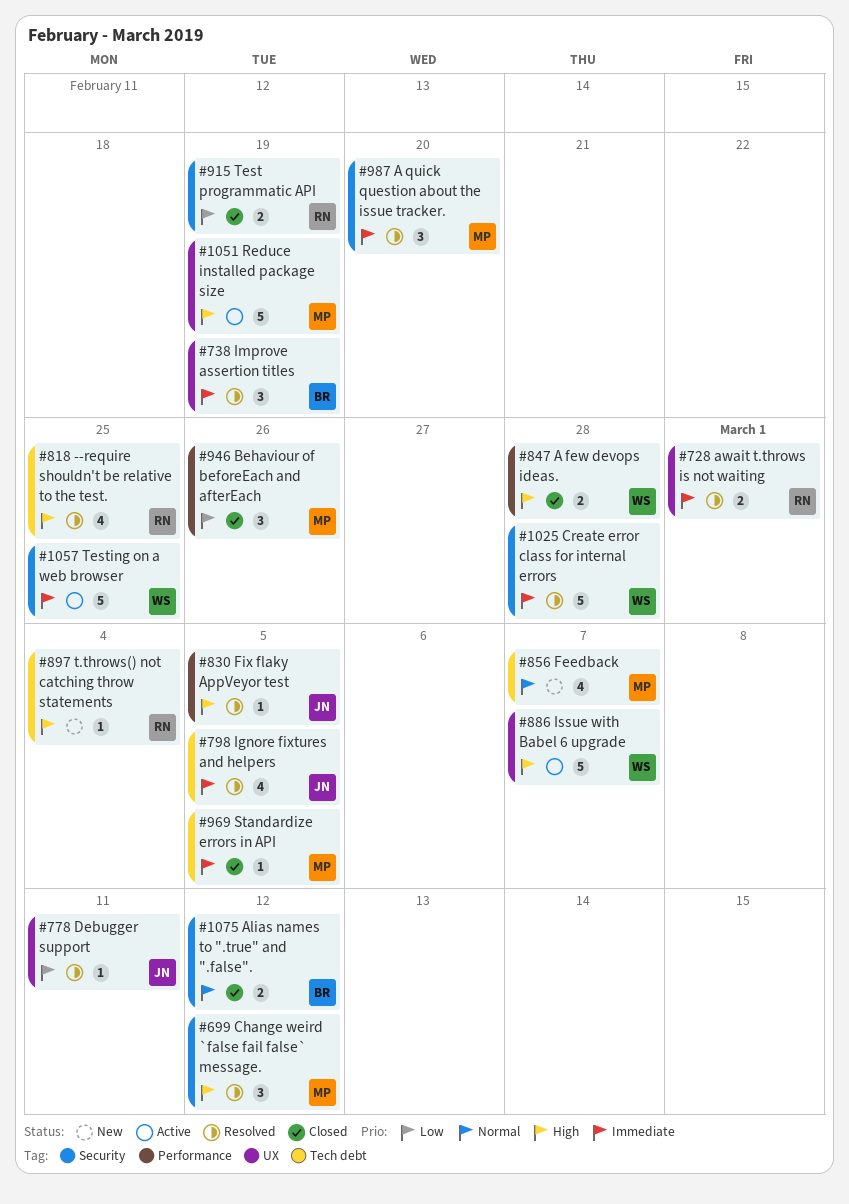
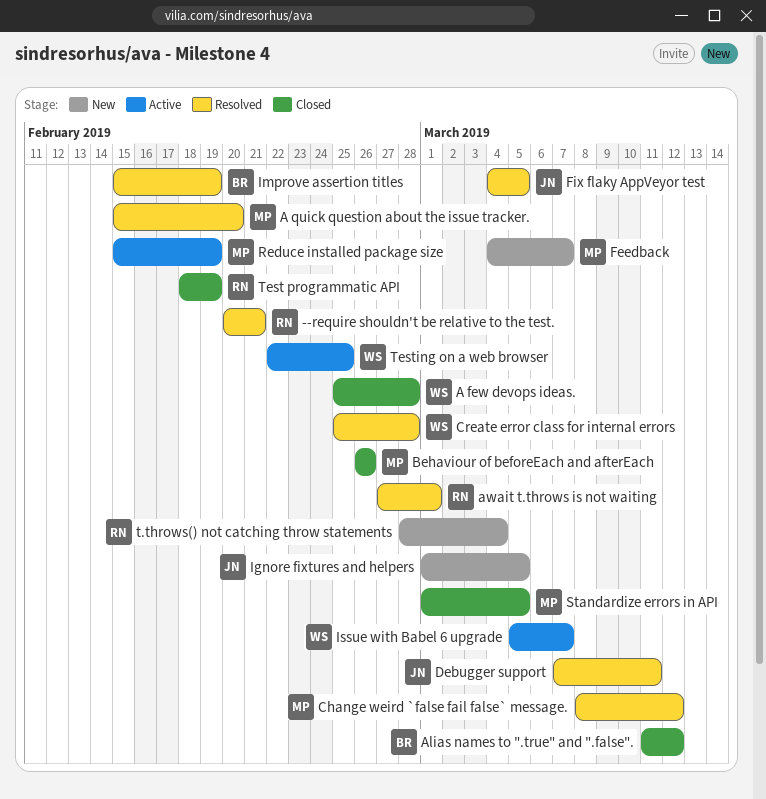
--require shouldn't be relative to the test., due: Feb 25 -> Feb 21
Ignore fixtures and helpers, status: Resolved -> New

